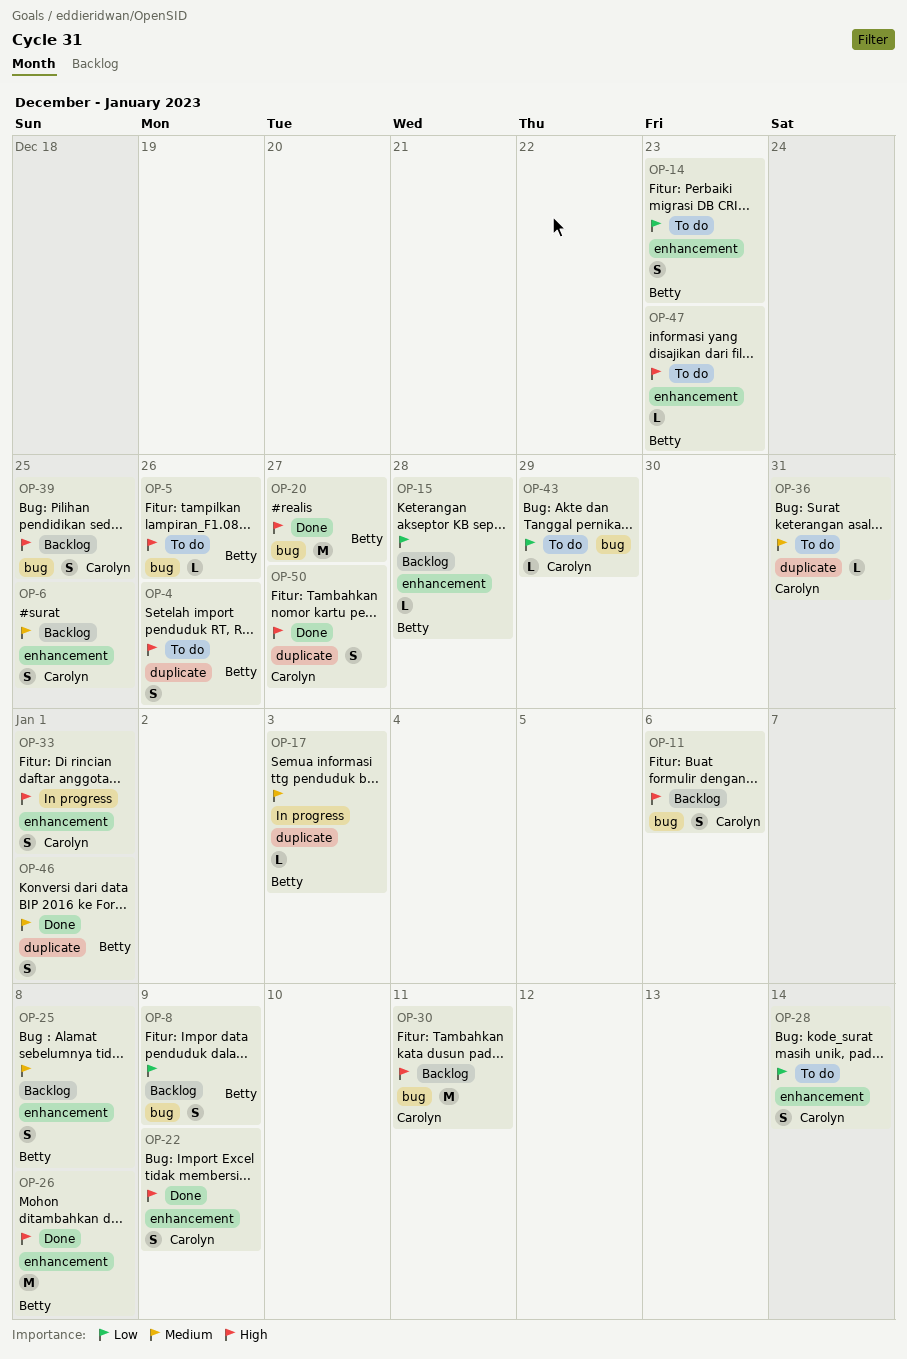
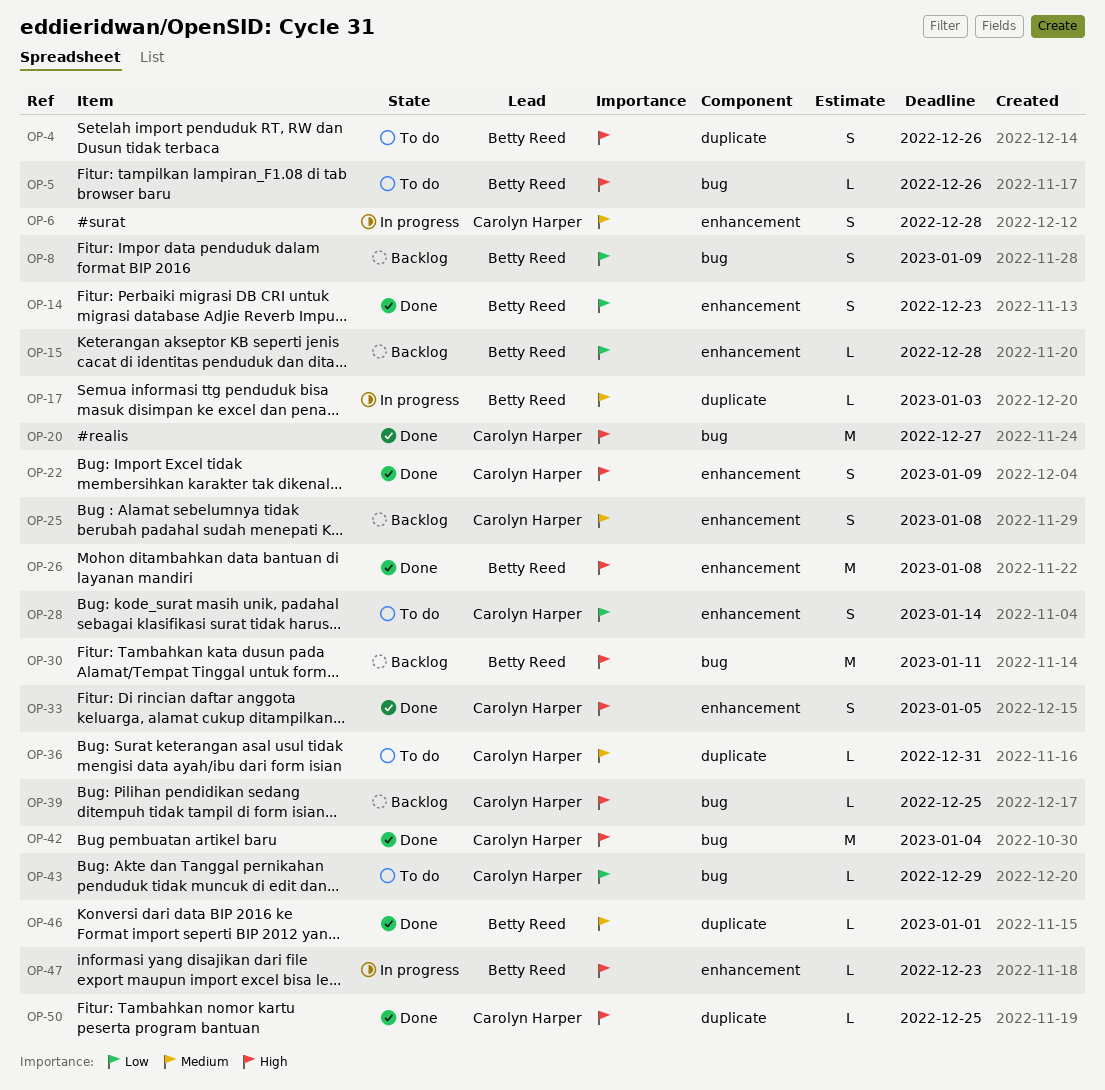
OP-6, status: Backlog -> In progress
OP-6, due: Dec 25 -> Dec 28
OP-11: present -> none
OP-14, status: To do -> Done
OP-20, owner: Betty Reed -> Carolyn Harper
OP-25, owner: Betty Reed -> Carolyn Harper
OP-30, owner: Carolyn Harper -> Betty Reed
OP-33, status: In progress -> Done
OP-33, due: Jan 1 -> Jan 5
OP-39, estimate: S -> L
OP-42: none -> present
OP-46, estimate: S -> L
OP-47, status: To do -> In progress
OP-50, estimate: S -> L
OP-50, due: Dec 27 -> Dec 25

